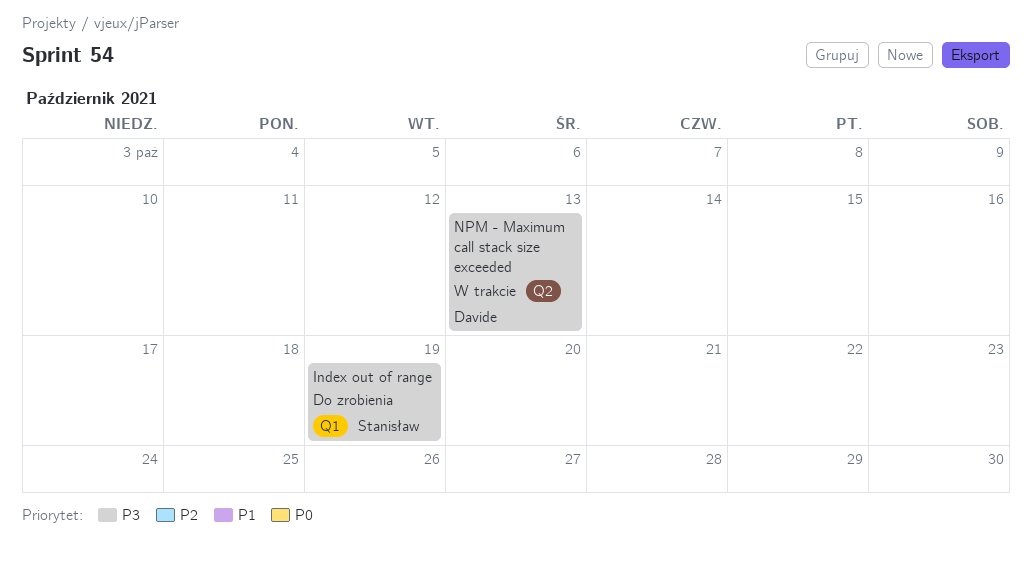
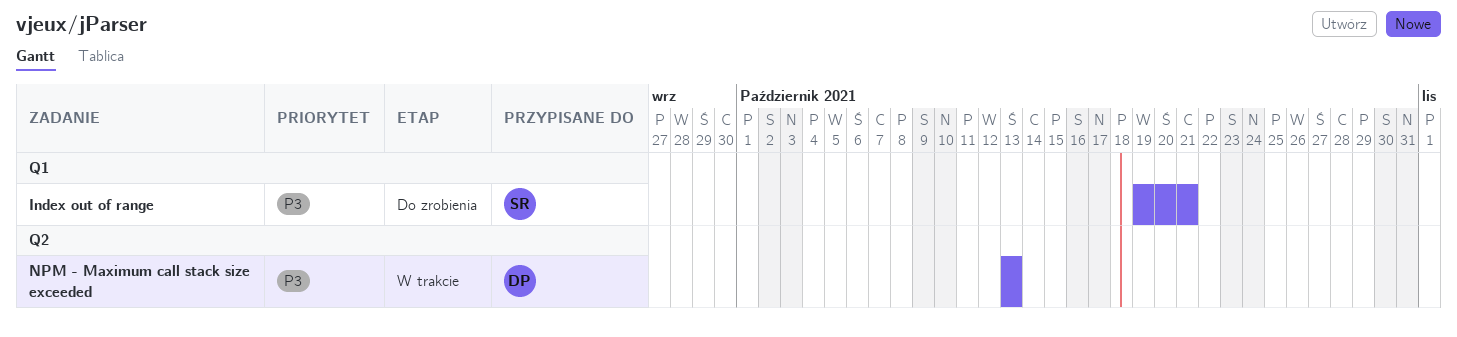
Index out of range, due: Oct 19 -> Oct 21

